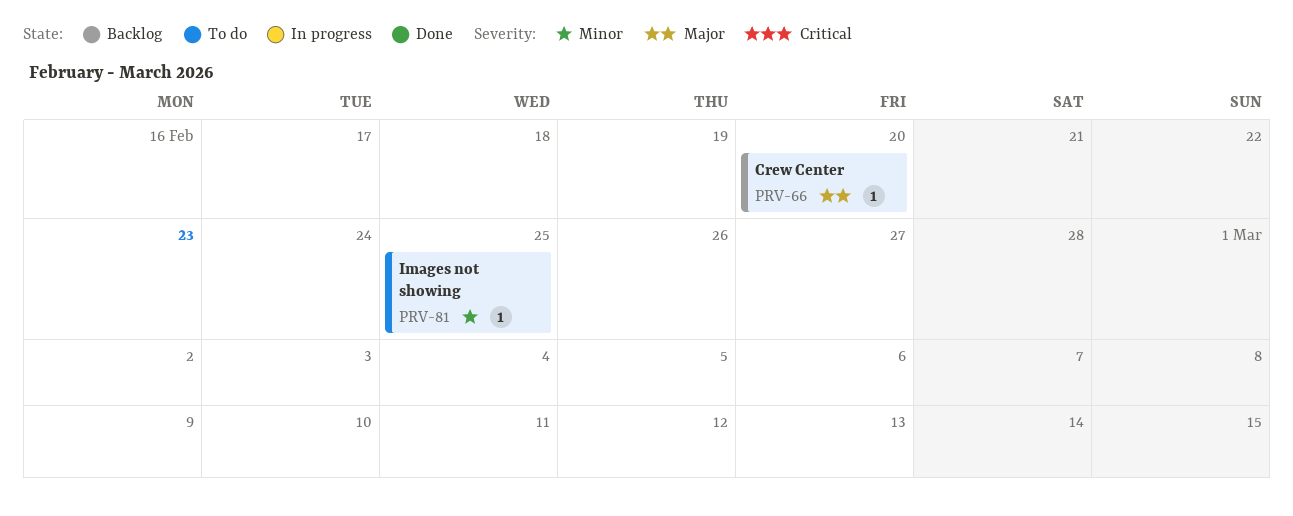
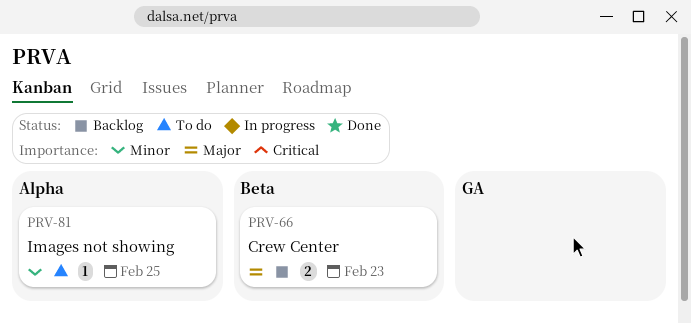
PRV-66, estimate: 1 -> 2
PRV-66, due: Feb 20 -> Feb 23

